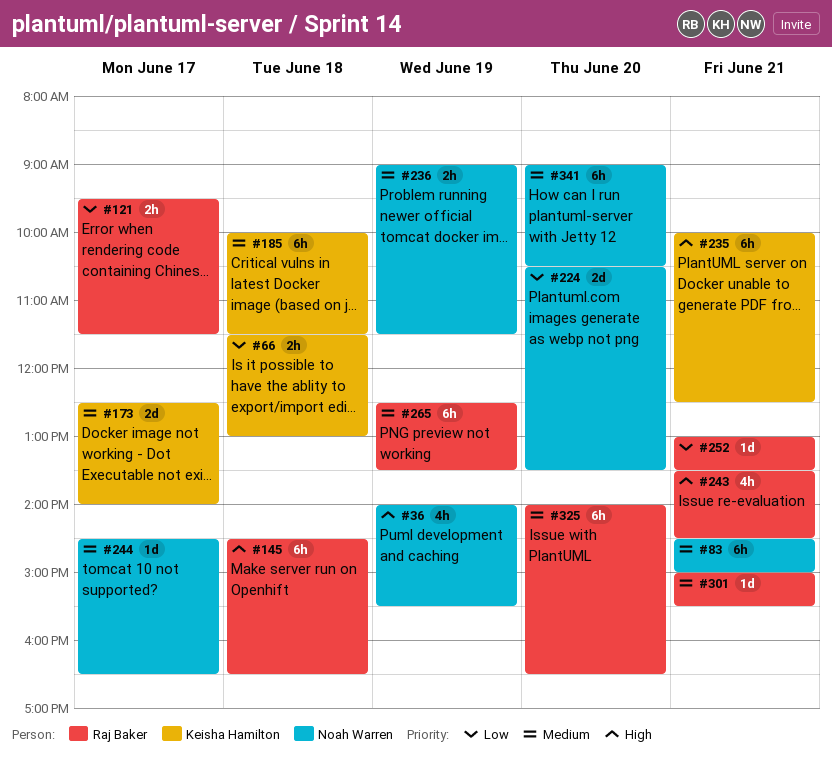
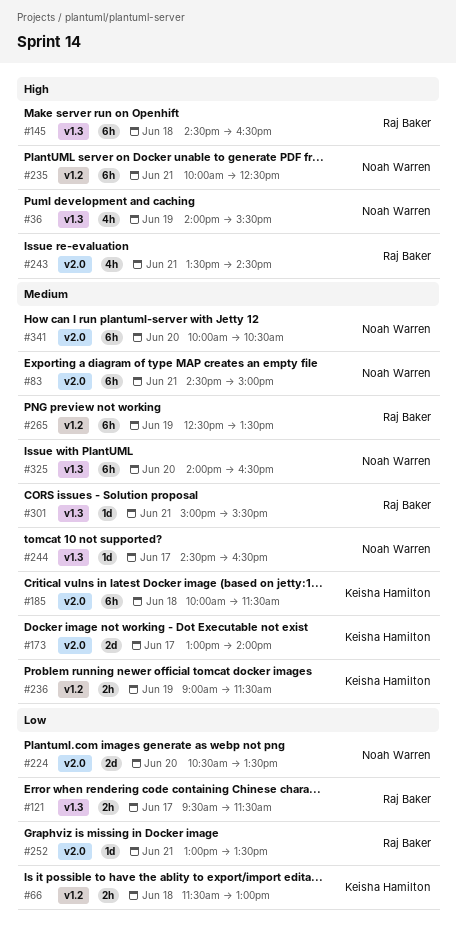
#173, begins: 12:30 -> 13:00
#235, owner: Keisha Hamilton -> Noah Warren
#236, owner: Noah Warren -> Keisha Hamilton
#325, owner: Raj Baker -> Noah Warren
#341, begins: 09:00 -> 10:00

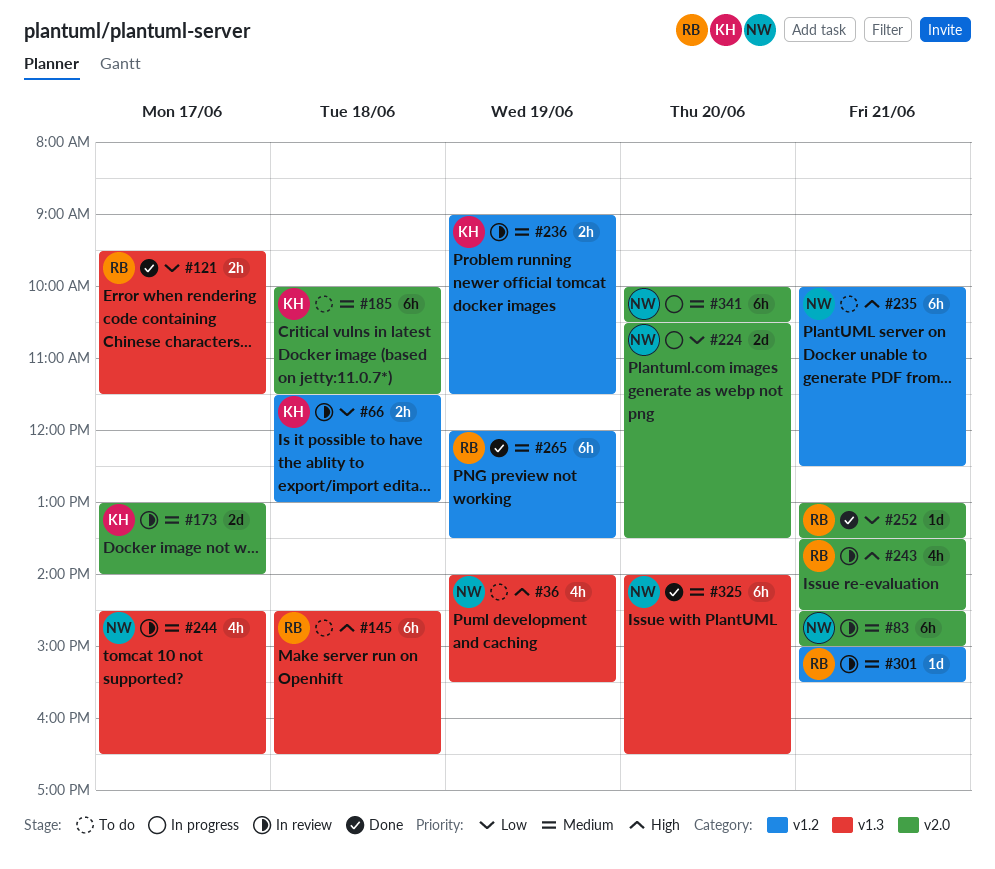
#244, estimate: 1d -> 4h
#265, begins: 12:30 -> 12:00
#301, label: v1.3 -> v1.2

